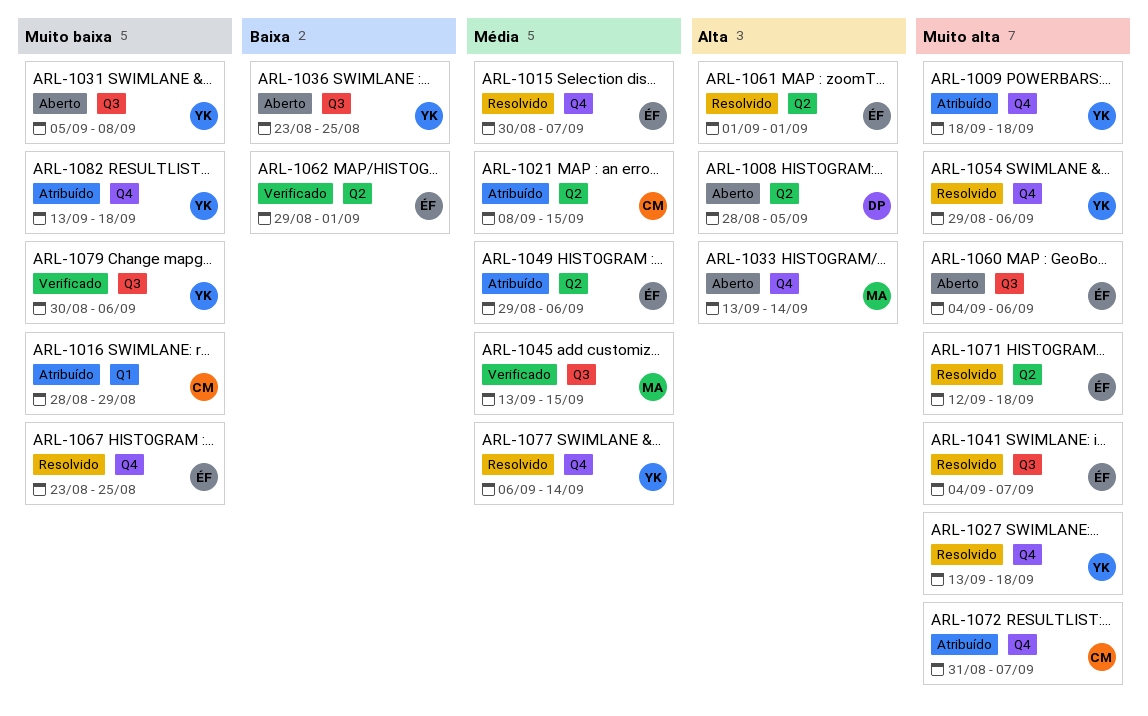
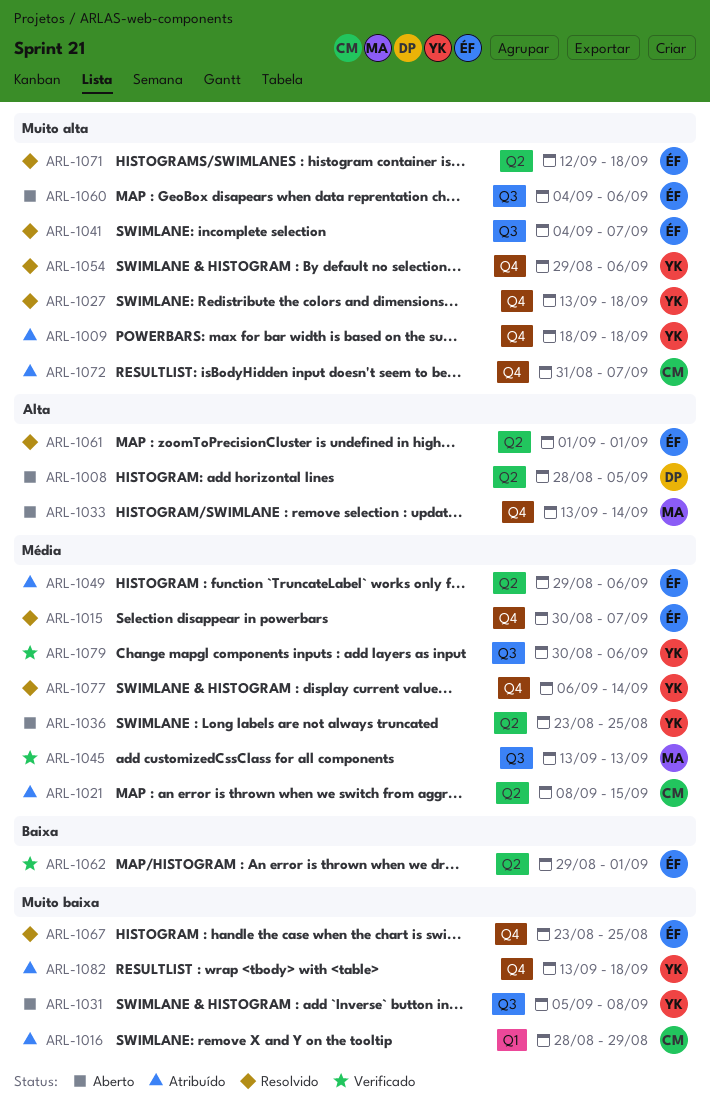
ARL-1036, priority: Baixa -> Média
ARL-1036, label: Q3 -> Q2
ARL-1045, due: Sep 15 -> Sep 13
ARL-1079, priority: Muito baixa -> Média

